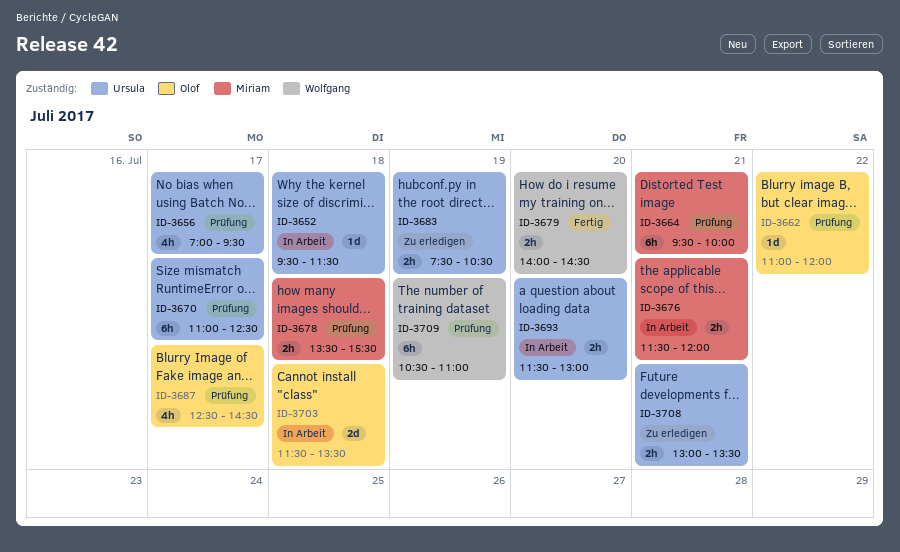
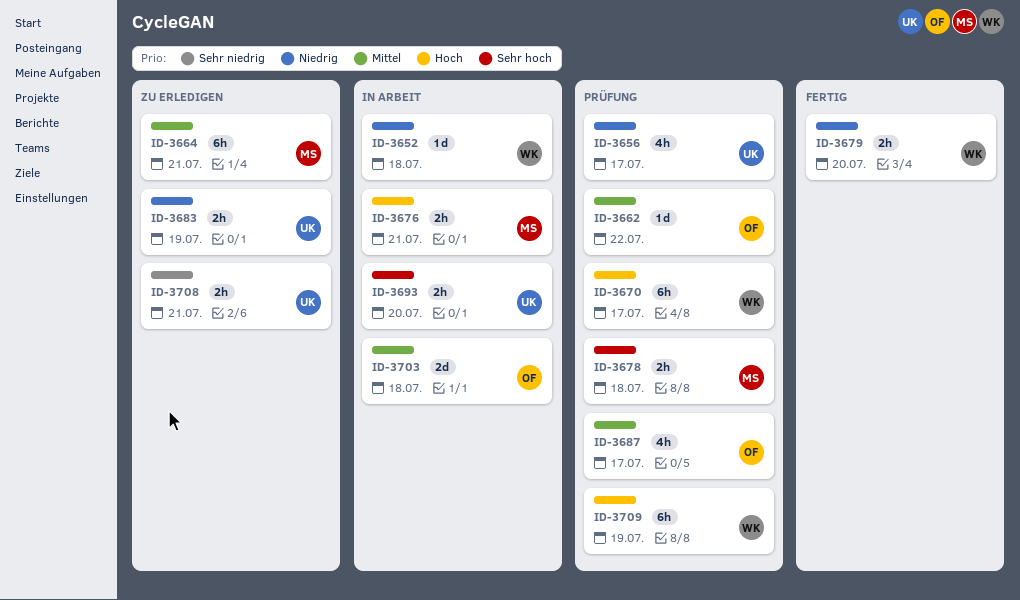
ID-3652, owner: Ursula -> Wolfgang
ID-3664, status: Prüfung -> Zu erledigen
ID-3670, owner: Ursula -> Wolfgang

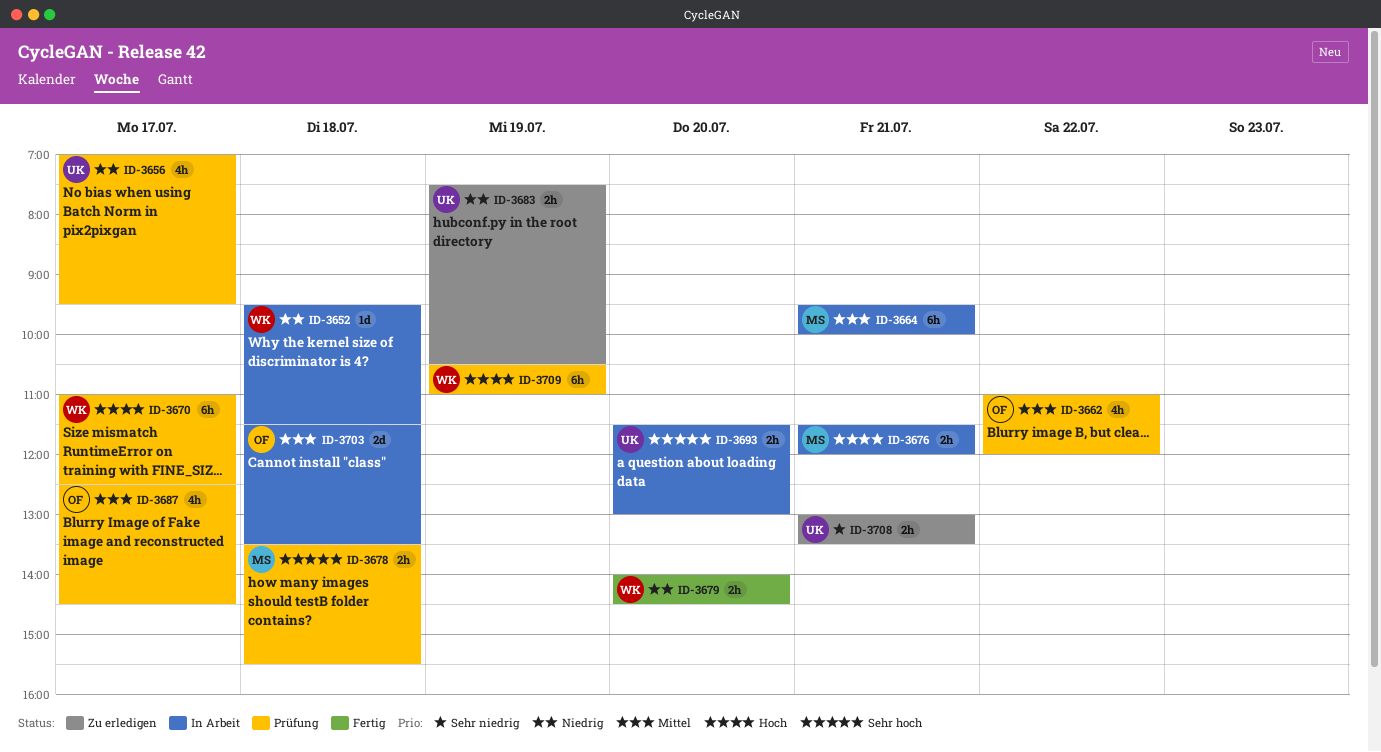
ID-3662, estimate: 1d -> 4h
ID-3664, status: Zu erledigen -> In Arbeit

